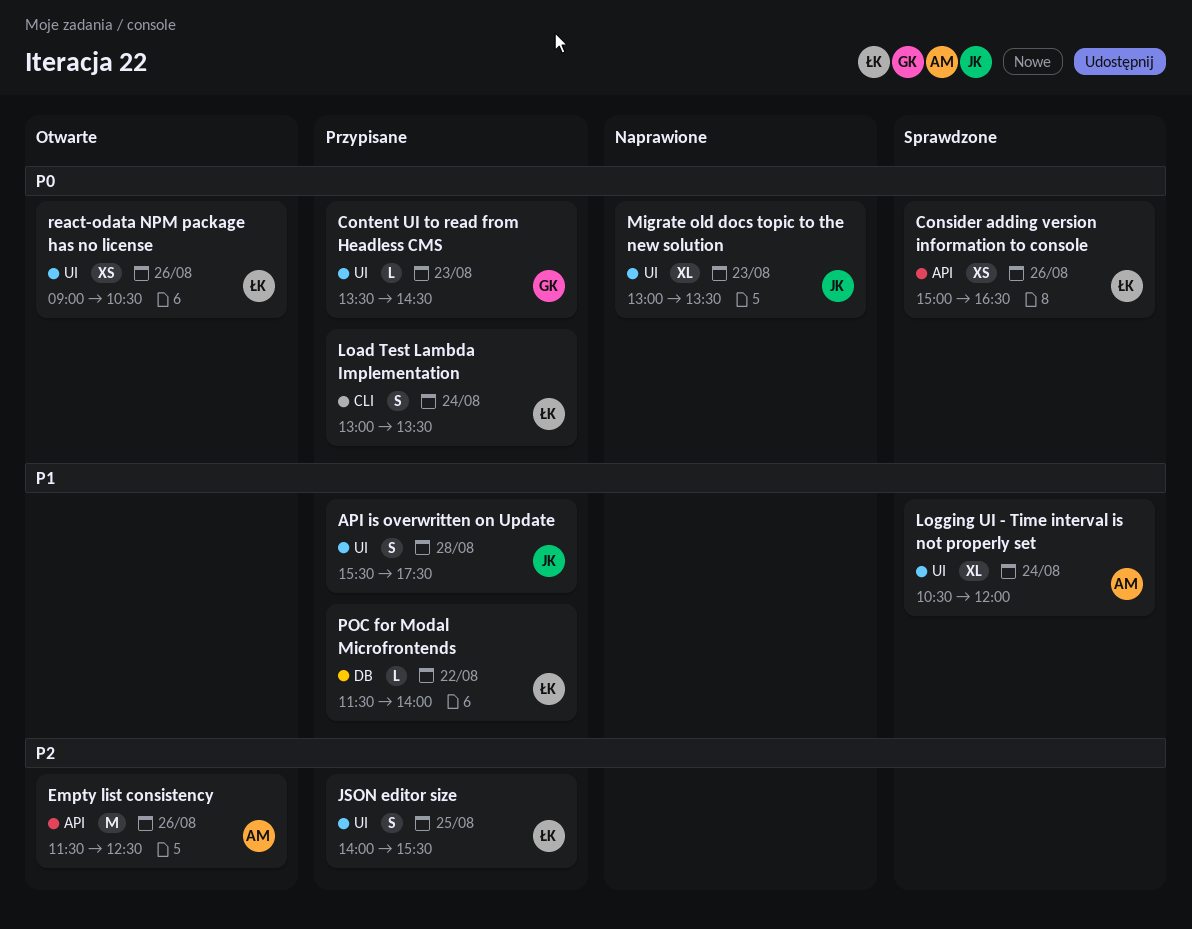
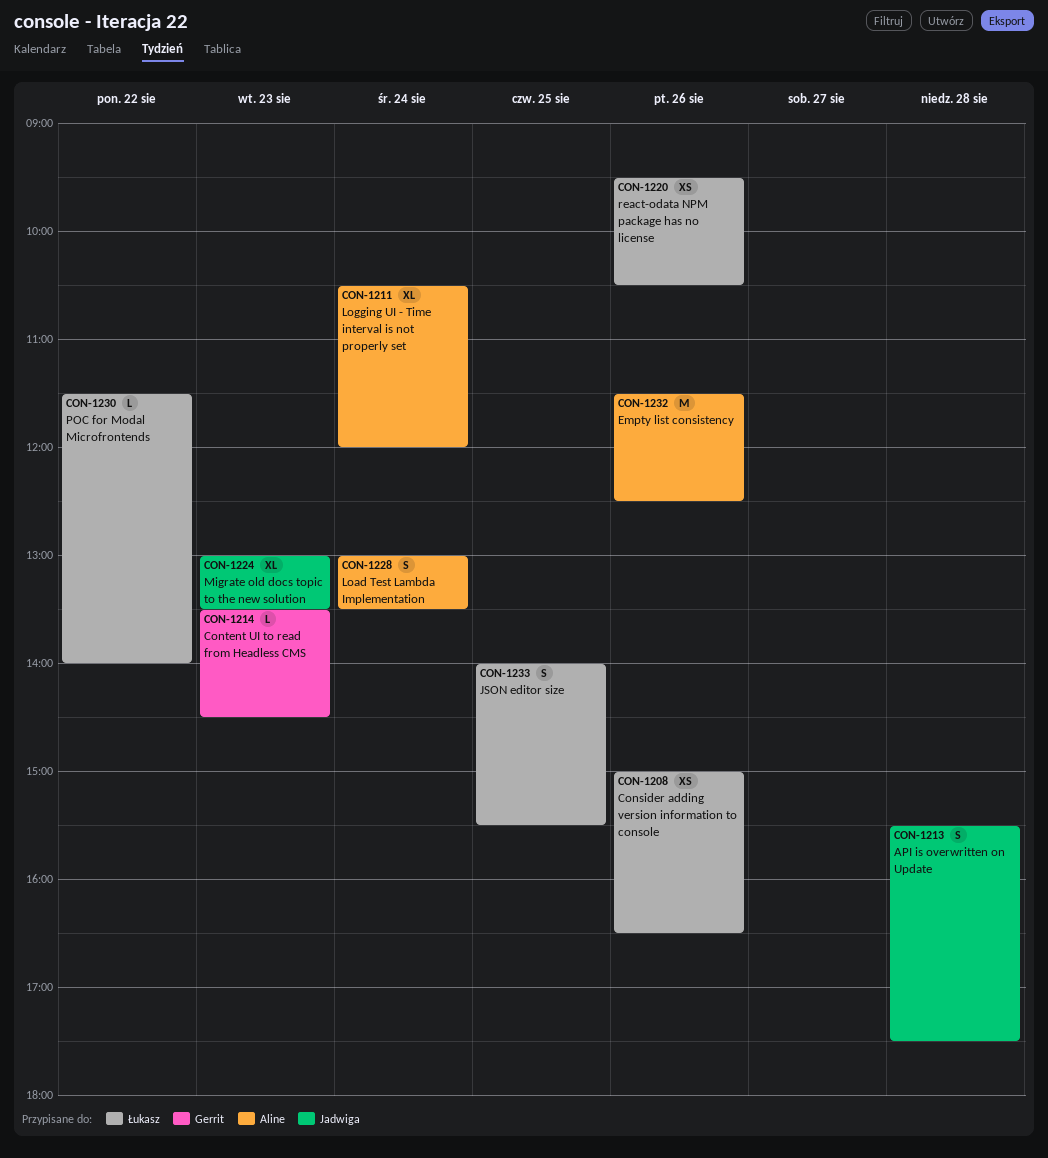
Load Test Lambda Implementation, owner: Łukasz -> Aline
react-odata NPM package has no license, begins: 09:00 -> 09:30

